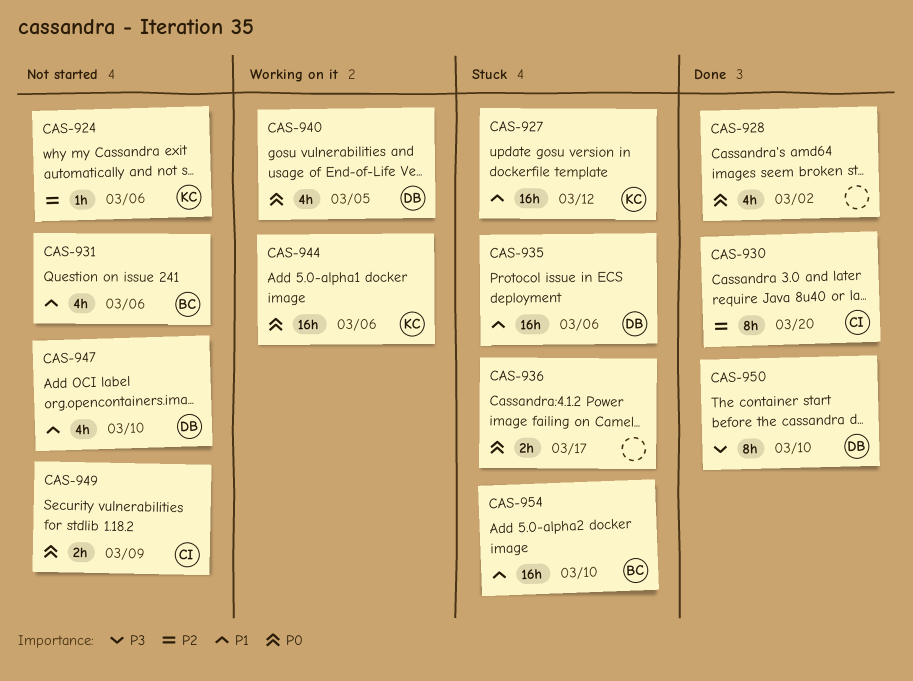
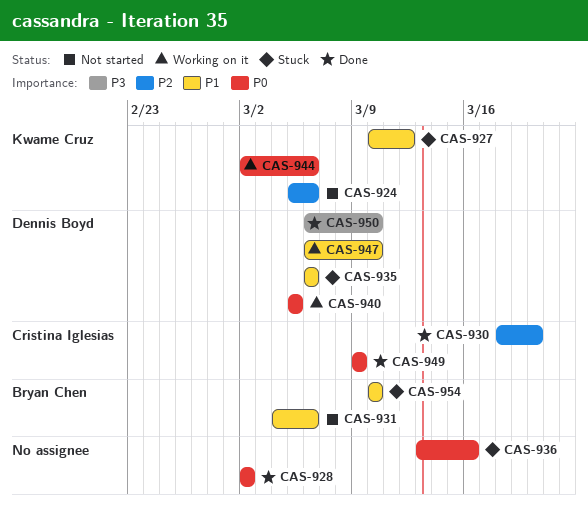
CAS-936, due: Mar 17 -> Mar 16
CAS-947, status: Not started -> Working on it
CAS-949, status: Not started -> Done

